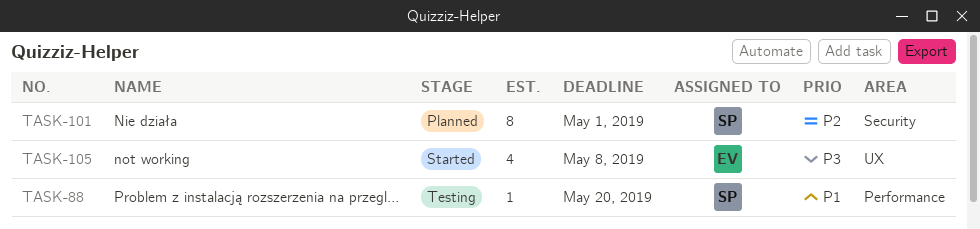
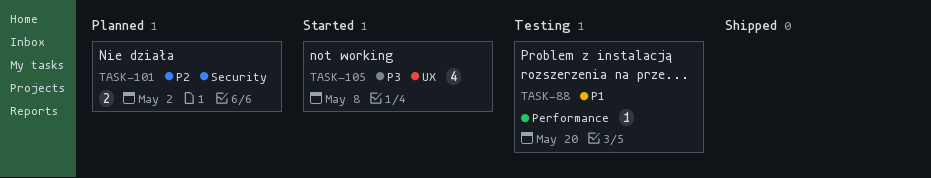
TASK-101, estimate: 8 -> 2
TASK-101, due: May 1 -> May 2

